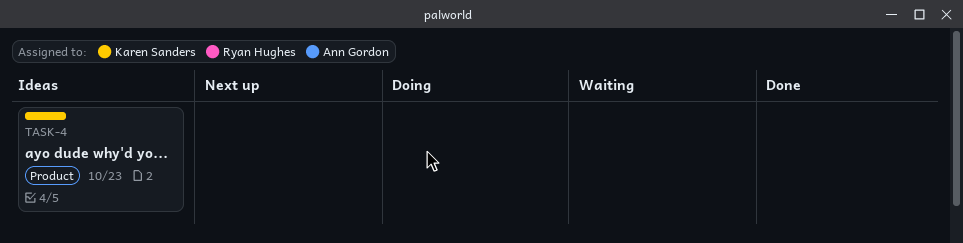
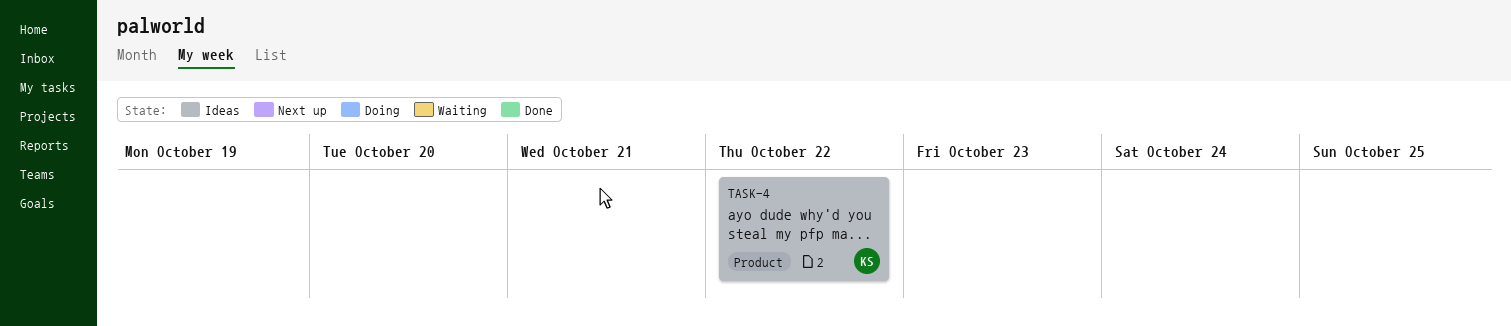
TASK-4, due: Oct 23 -> Oct 22

